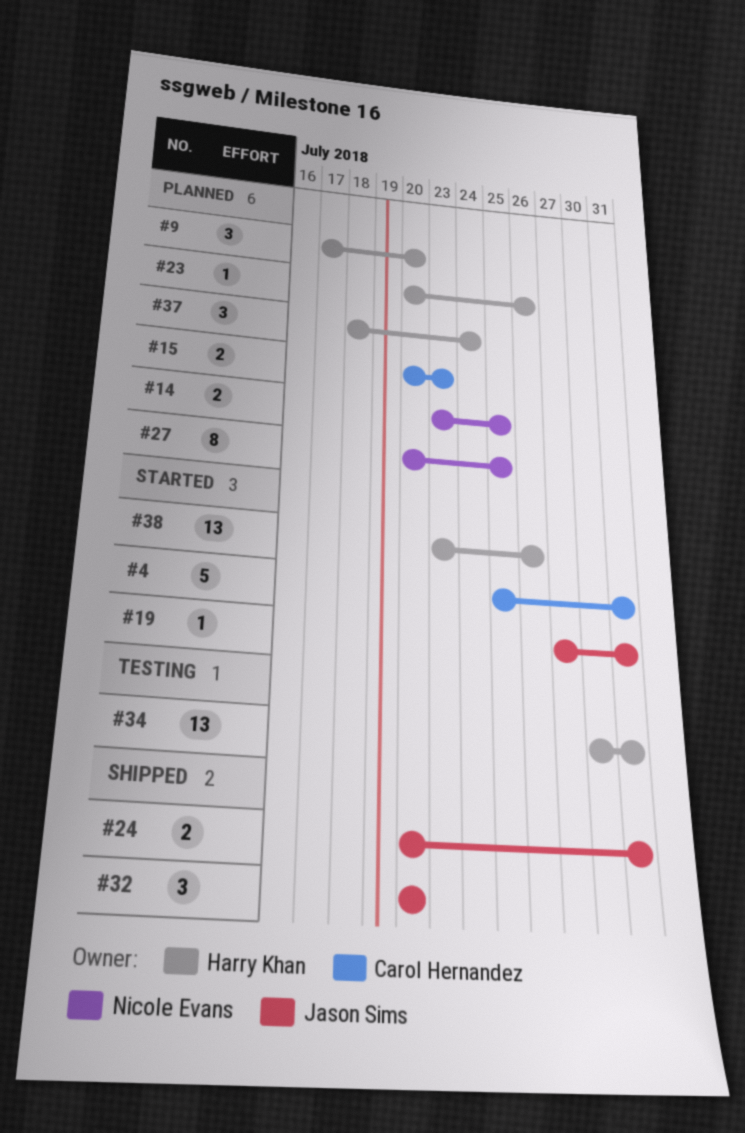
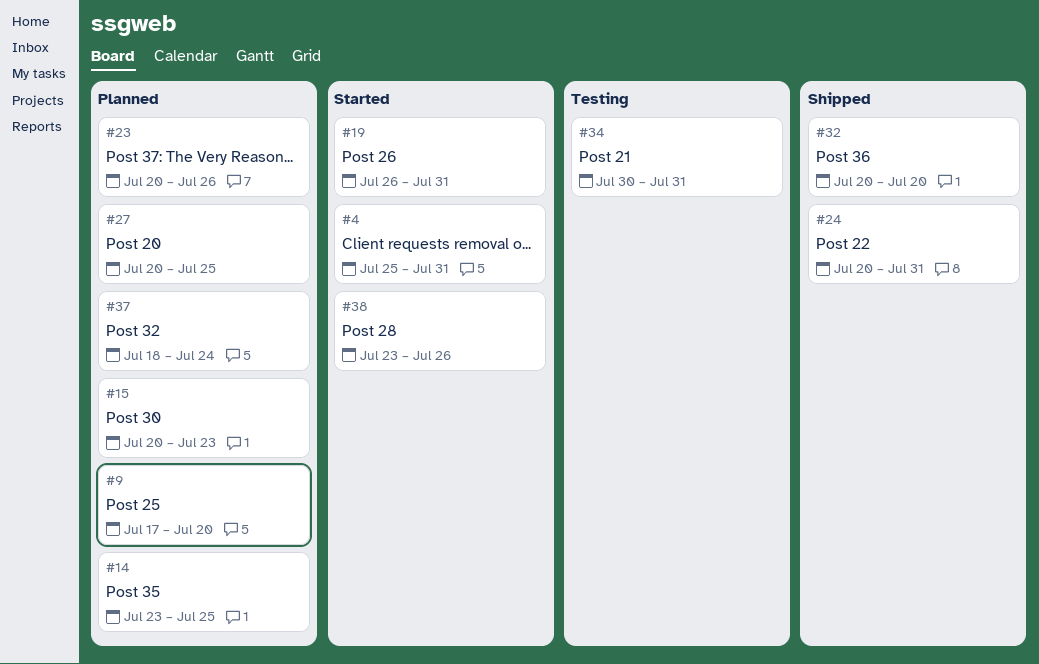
#19, start: Jul 27 -> Jul 26

